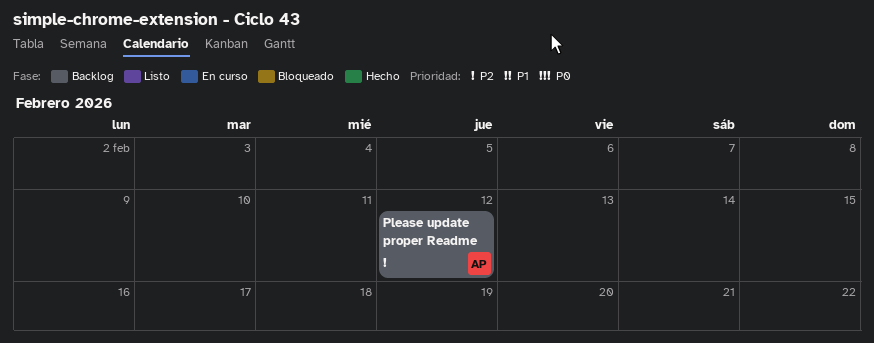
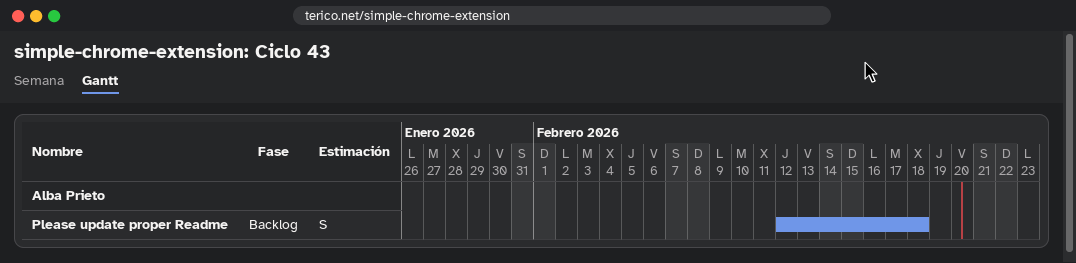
Please update proper Readme, due: Feb 12 -> Feb 18

